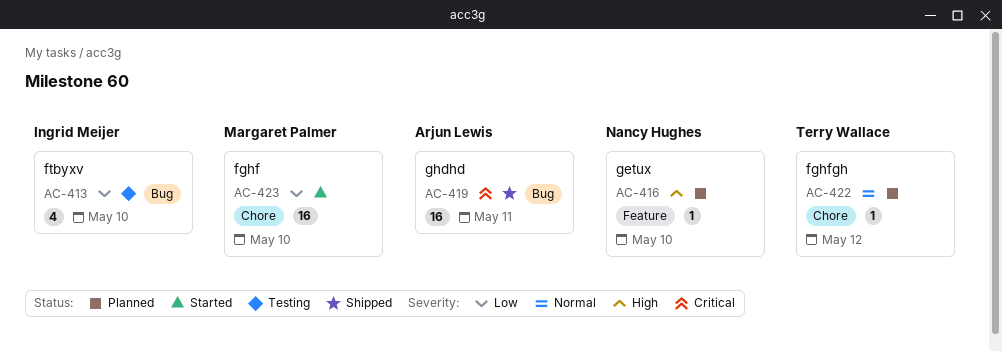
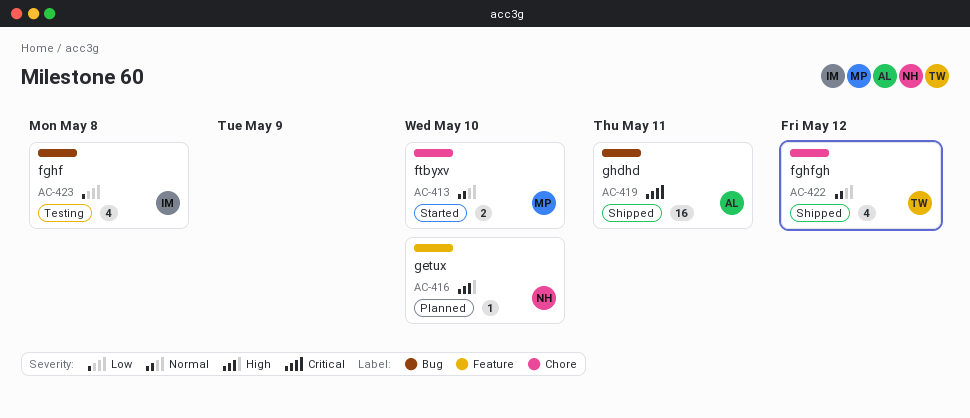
AC-413, status: Testing -> Started
AC-413, owner: Ingrid Meijer -> Margaret Palmer
AC-413, priority: Low -> Normal
AC-413, label: Bug -> Chore
AC-413, estimate: 4 -> 2
AC-422, status: Planned -> Shipped
AC-422, estimate: 1 -> 4
AC-423, status: Started -> Testing
AC-423, owner: Margaret Palmer -> Ingrid Meijer
AC-423, label: Chore -> Bug
AC-423, estimate: 16 -> 4
AC-423, due: May 10 -> May 8

